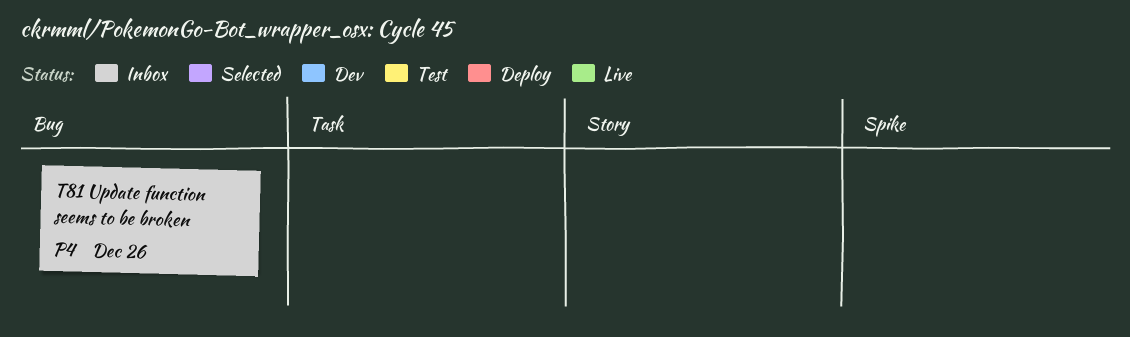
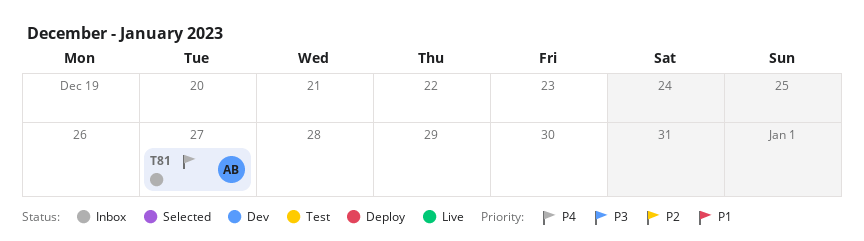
T81, due: Dec 26 -> Dec 27

